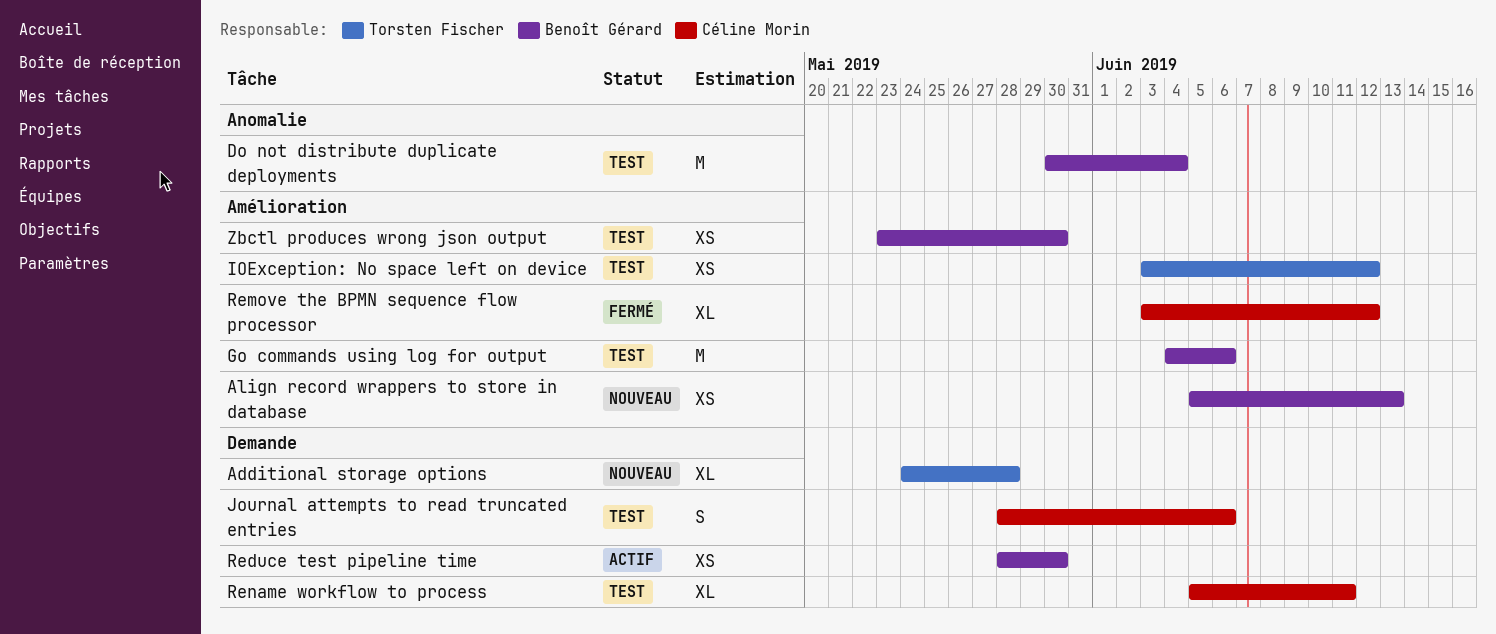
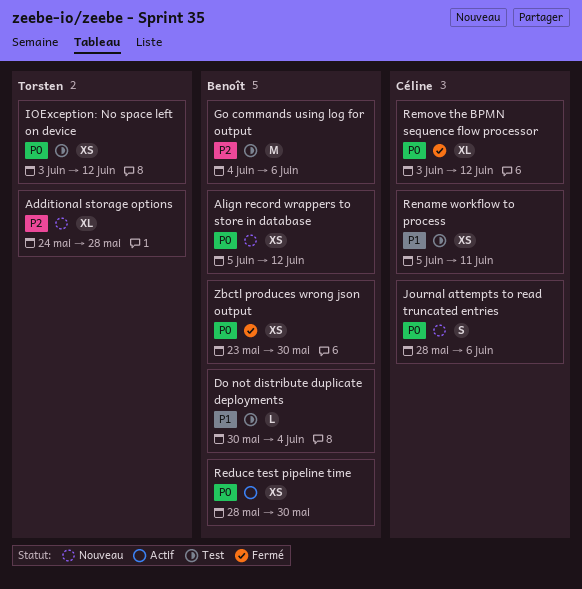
Align record wrappers to store in database, due: Jun 13 -> Jun 12
Do not distribute duplicate deployments, estimate: M -> L
Journal attempts to read truncated entries, status: Test -> Nouveau
Rename workflow to process, estimate: XL -> XS
Zbctl produces wrong json output, status: Test -> Fermé

